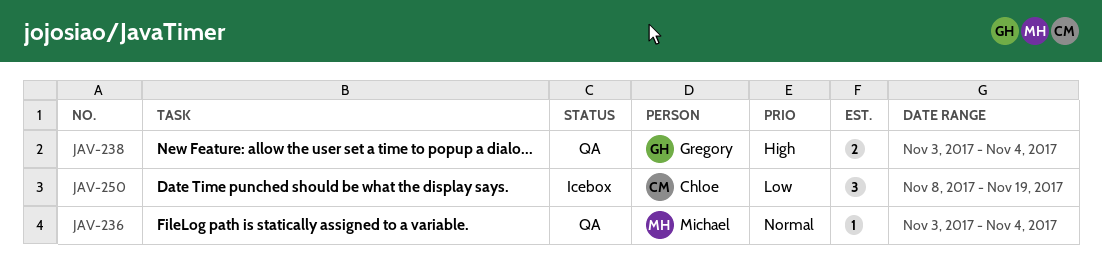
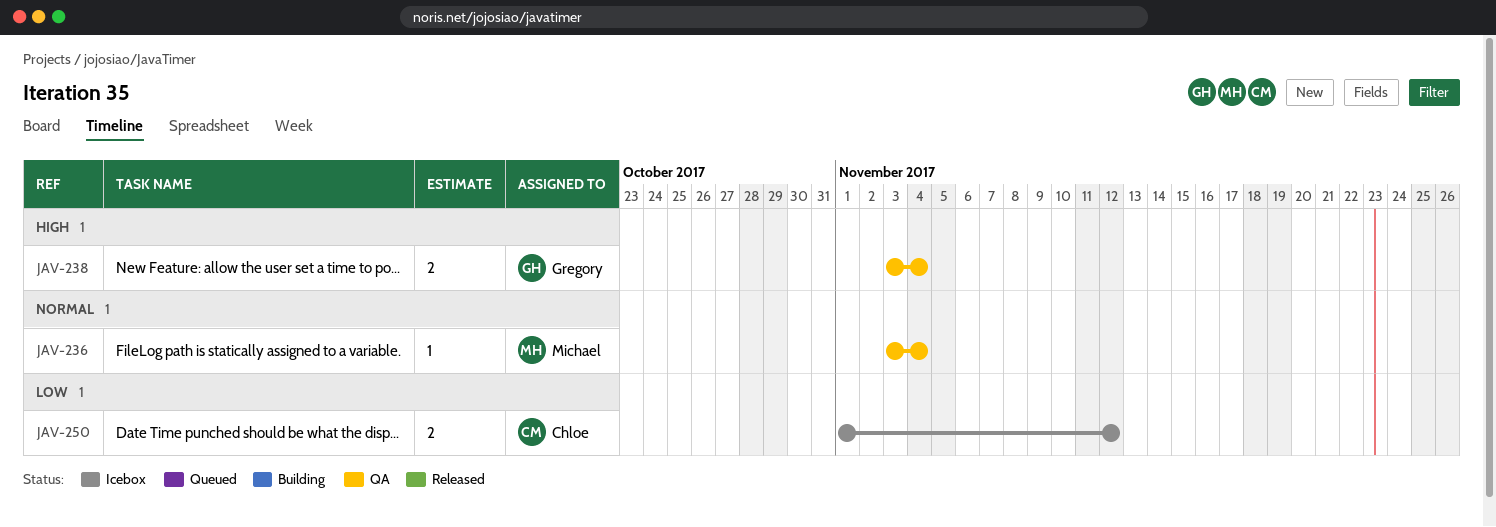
JAV-250, estimate: 3 -> 2
JAV-250, start: Nov 8 -> Nov 1
JAV-250, due: Nov 19 -> Nov 12

